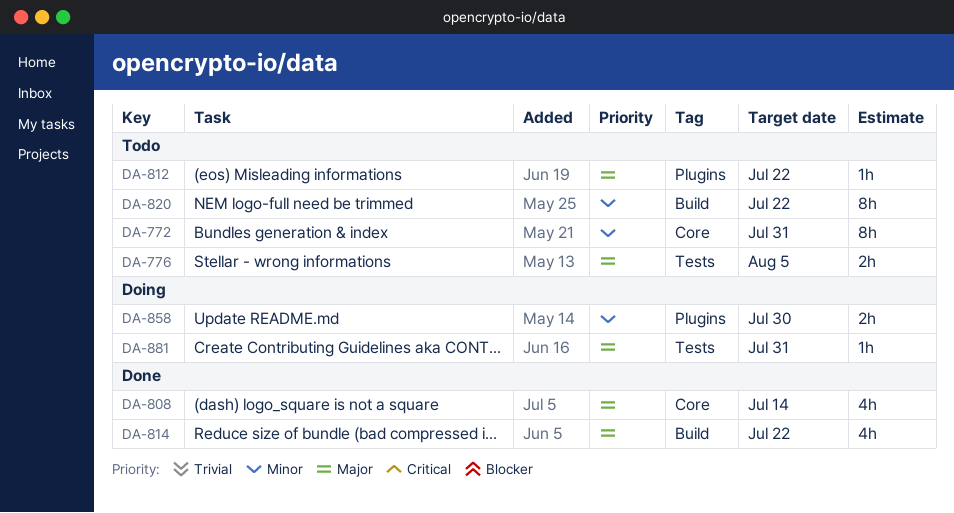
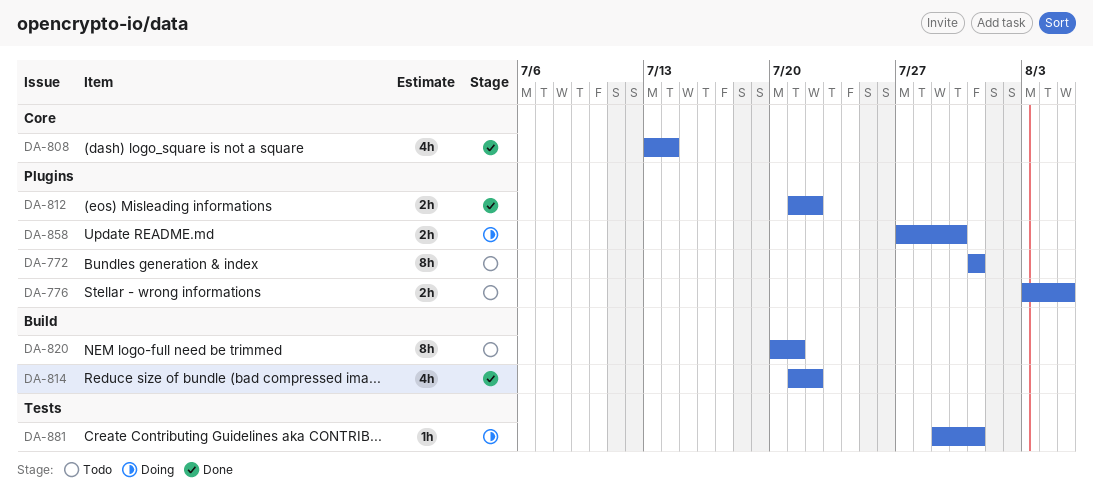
DA-772, label: Core -> Plugins
DA-776, label: Tests -> Plugins
DA-812, status: Todo -> Done
DA-812, estimate: 1h -> 2h
DA-820, due: Jul 22 -> Jul 21

